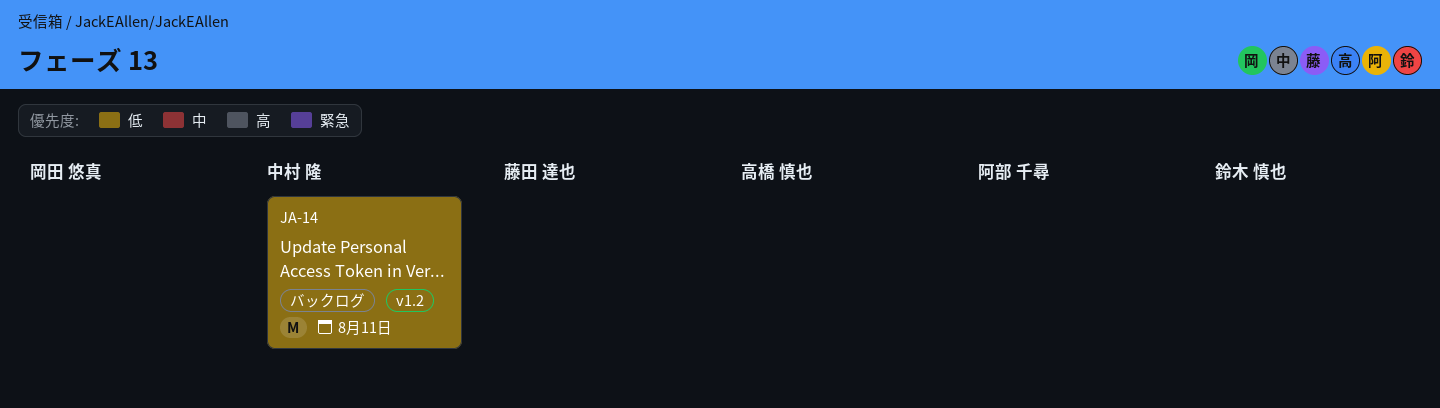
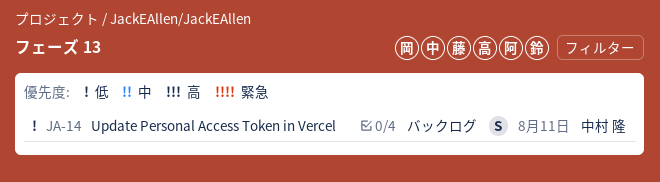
JA-14, estimate: M -> S

